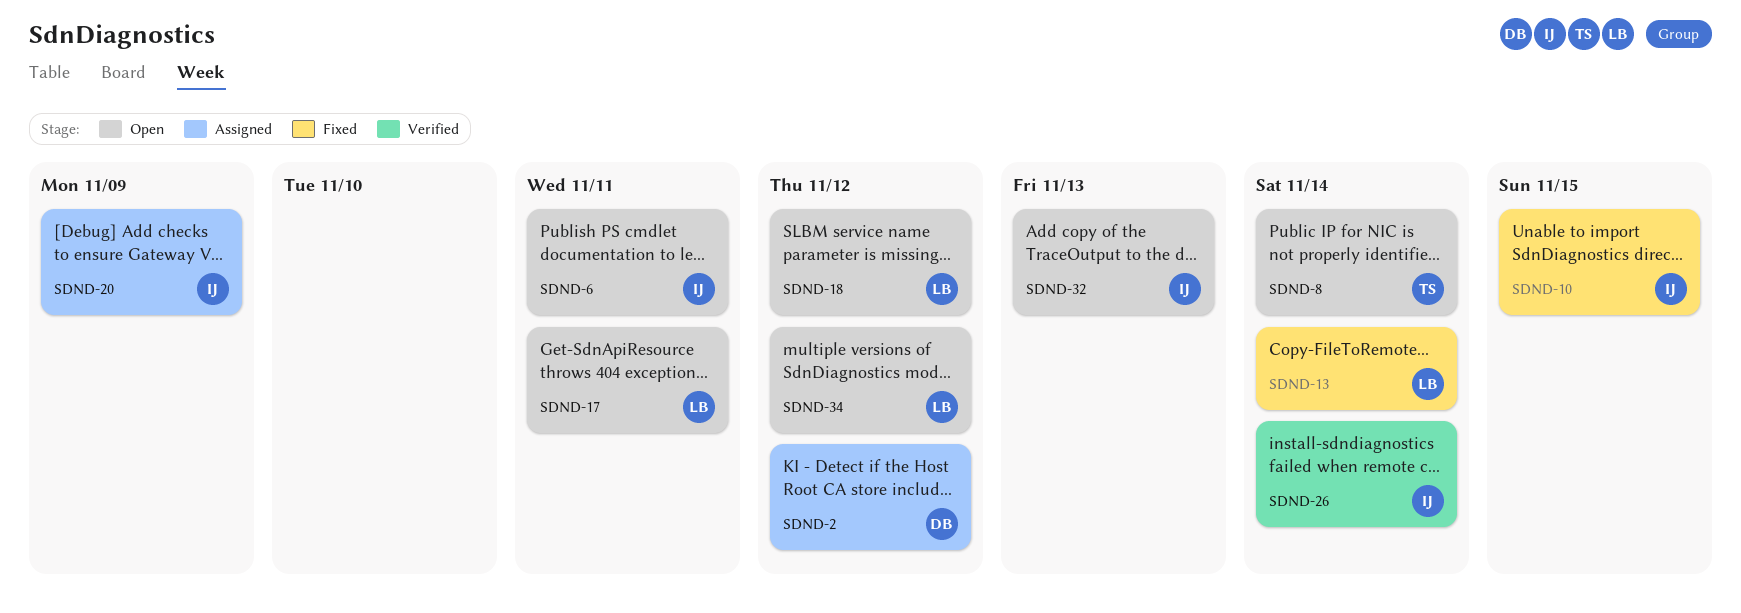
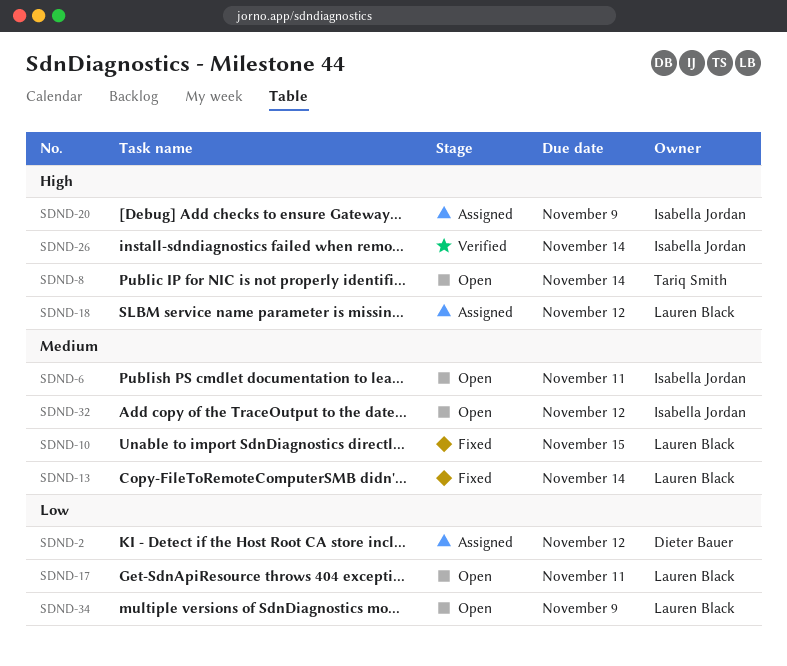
SDND-10, owner: Isabella Jordan -> Lauren Black
SDND-18, status: Open -> Assigned
SDND-32, due: Nov 13 -> Nov 12
SDND-34, due: Nov 12 -> Nov 9

